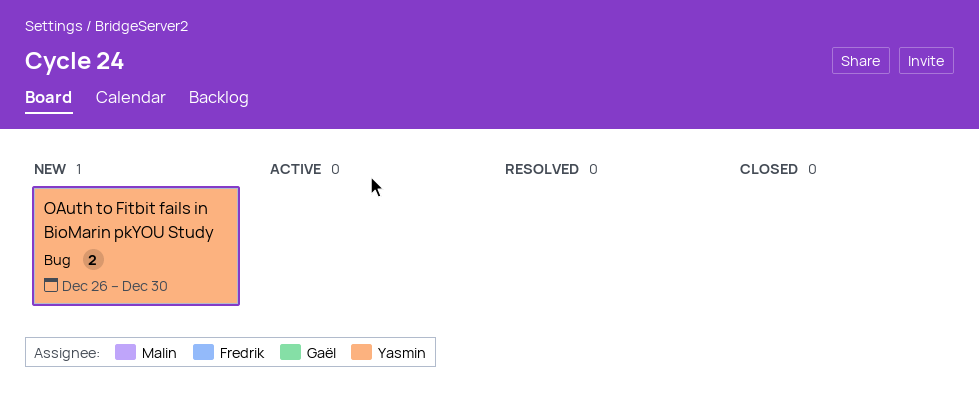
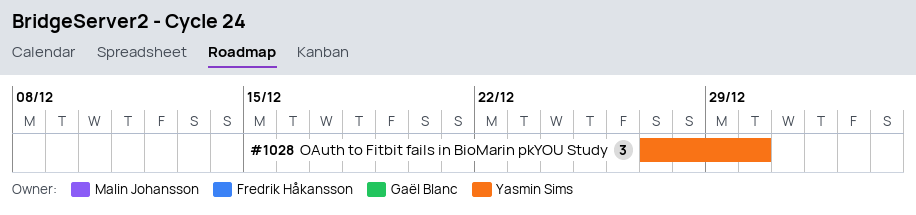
OAuth to Fitbit fails in BioMarin pkYOU Study, estimate: 2 -> 3
OAuth to Fitbit fails in BioMarin pkYOU Study, start: Dec 26 -> Dec 27

